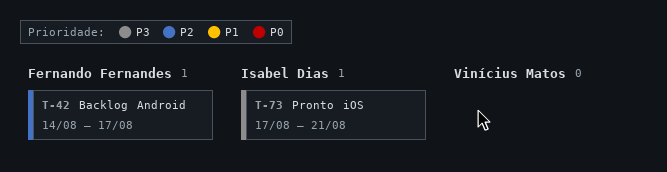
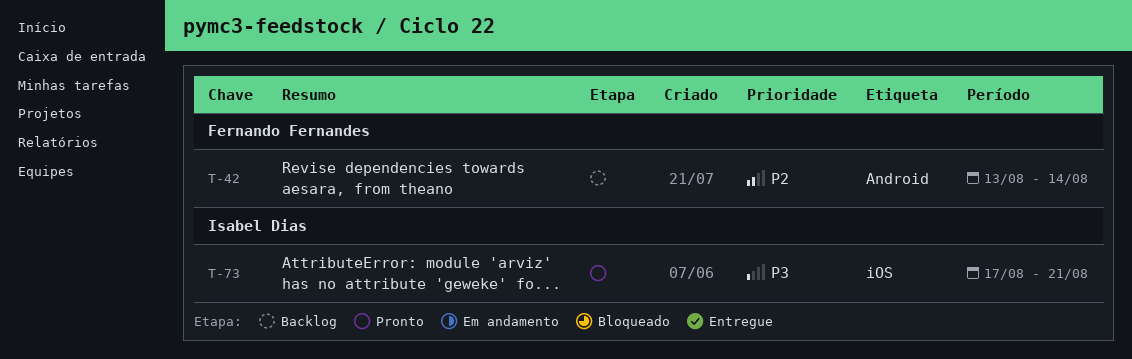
T-42, start: Aug 14 -> Aug 13
T-42, due: Aug 17 -> Aug 14

